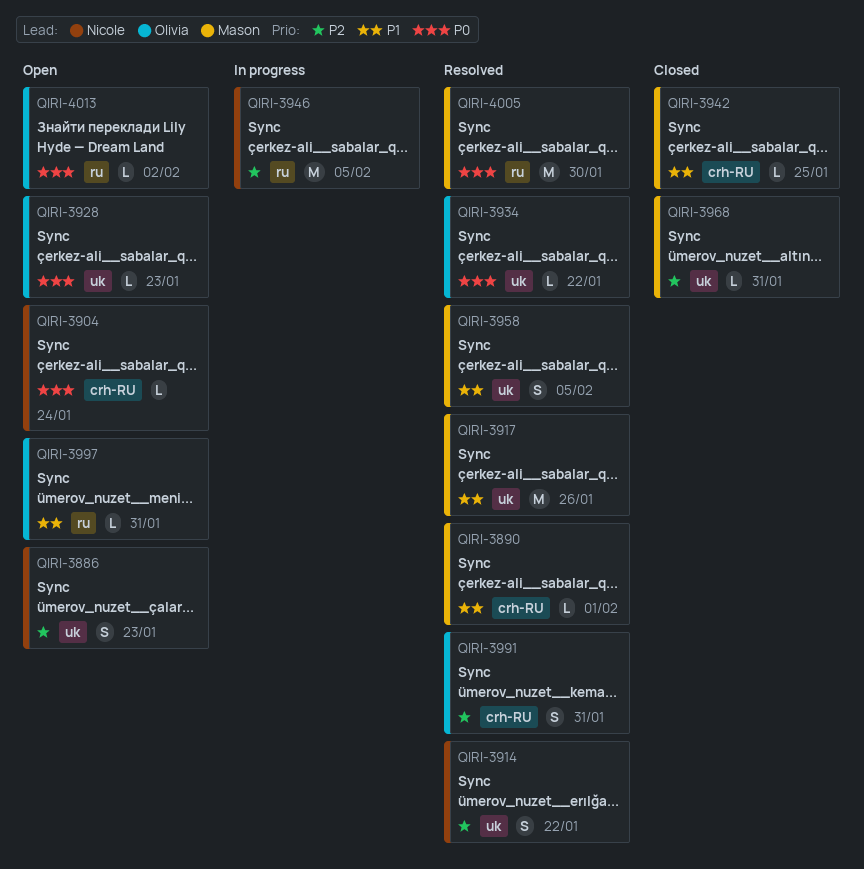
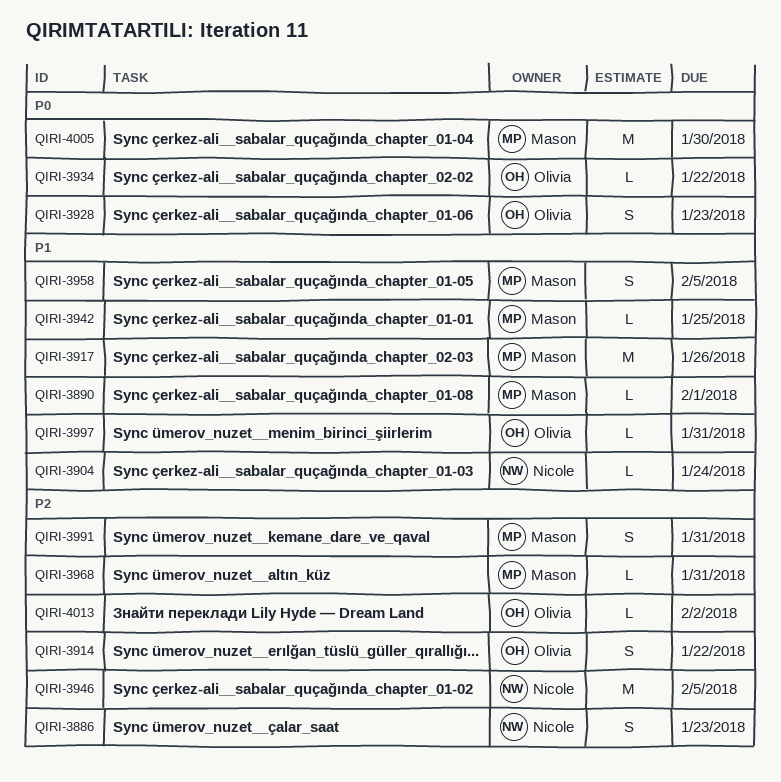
QIRI-3904, priority: P0 -> P1
QIRI-3914, owner: Nicole -> Olivia
QIRI-3928, estimate: L -> S
QIRI-3991, owner: Olivia -> Mason
QIRI-4013, priority: P0 -> P2

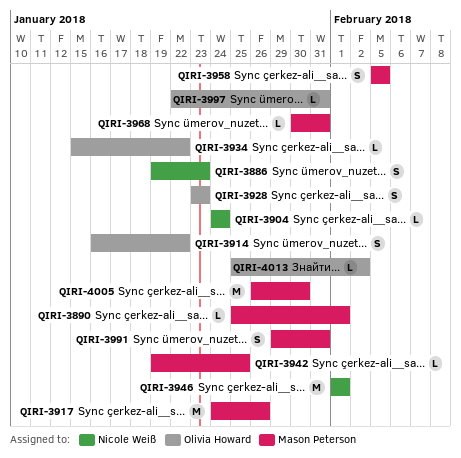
QIRI-3946, due: Feb 5 -> Feb 1

